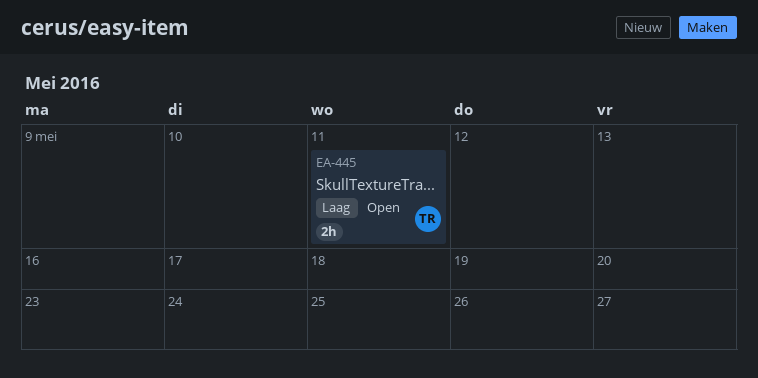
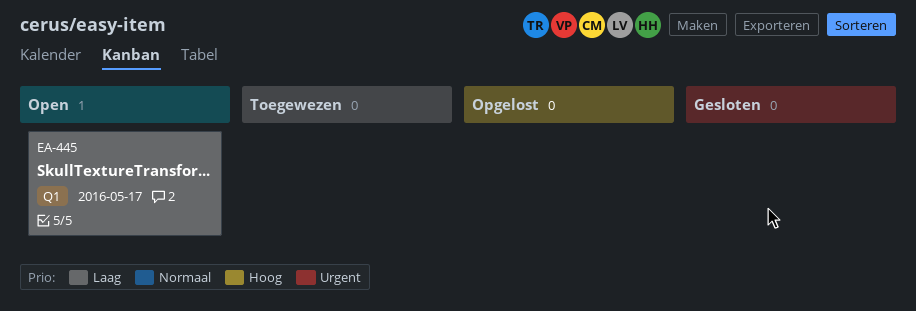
EA-445, due: May 11 -> May 17

